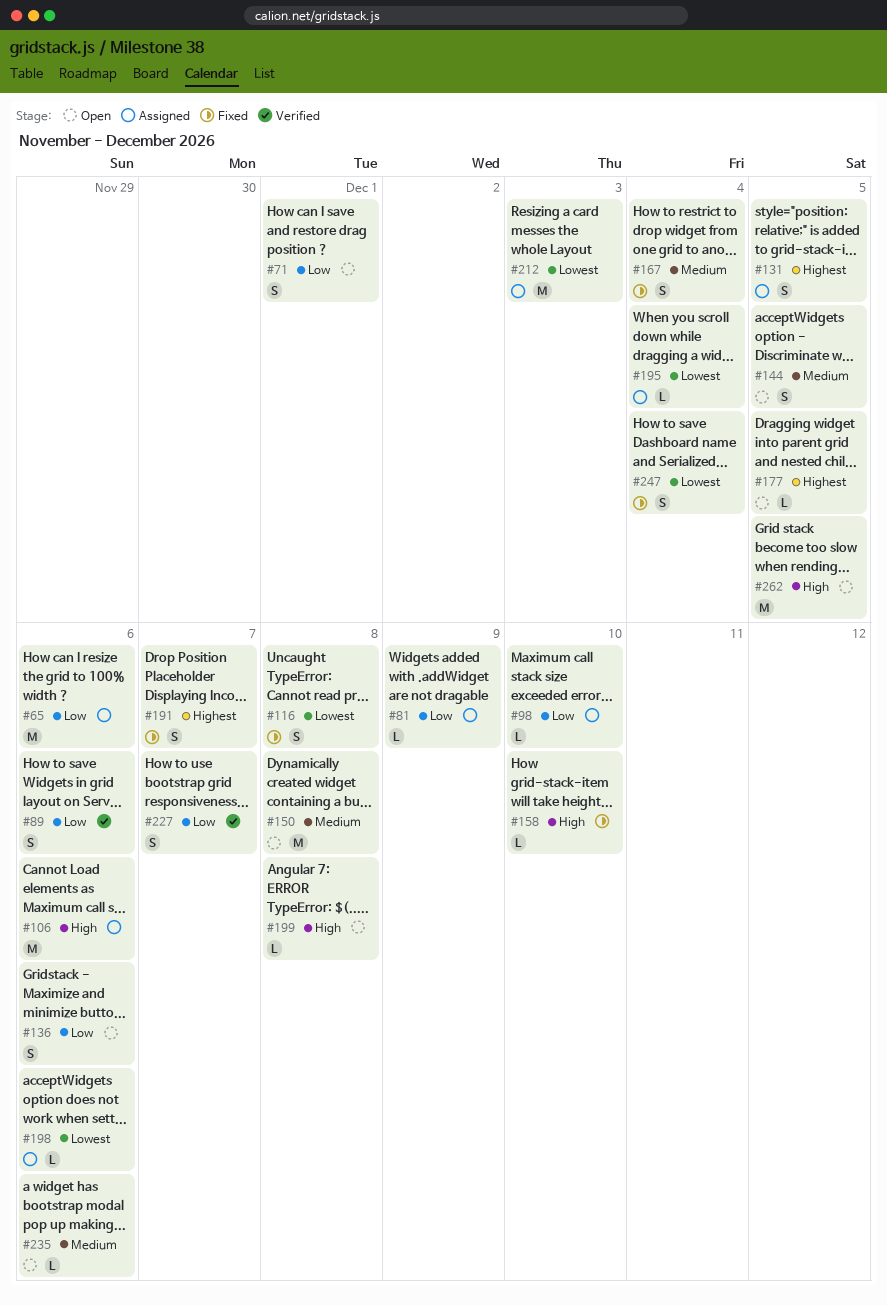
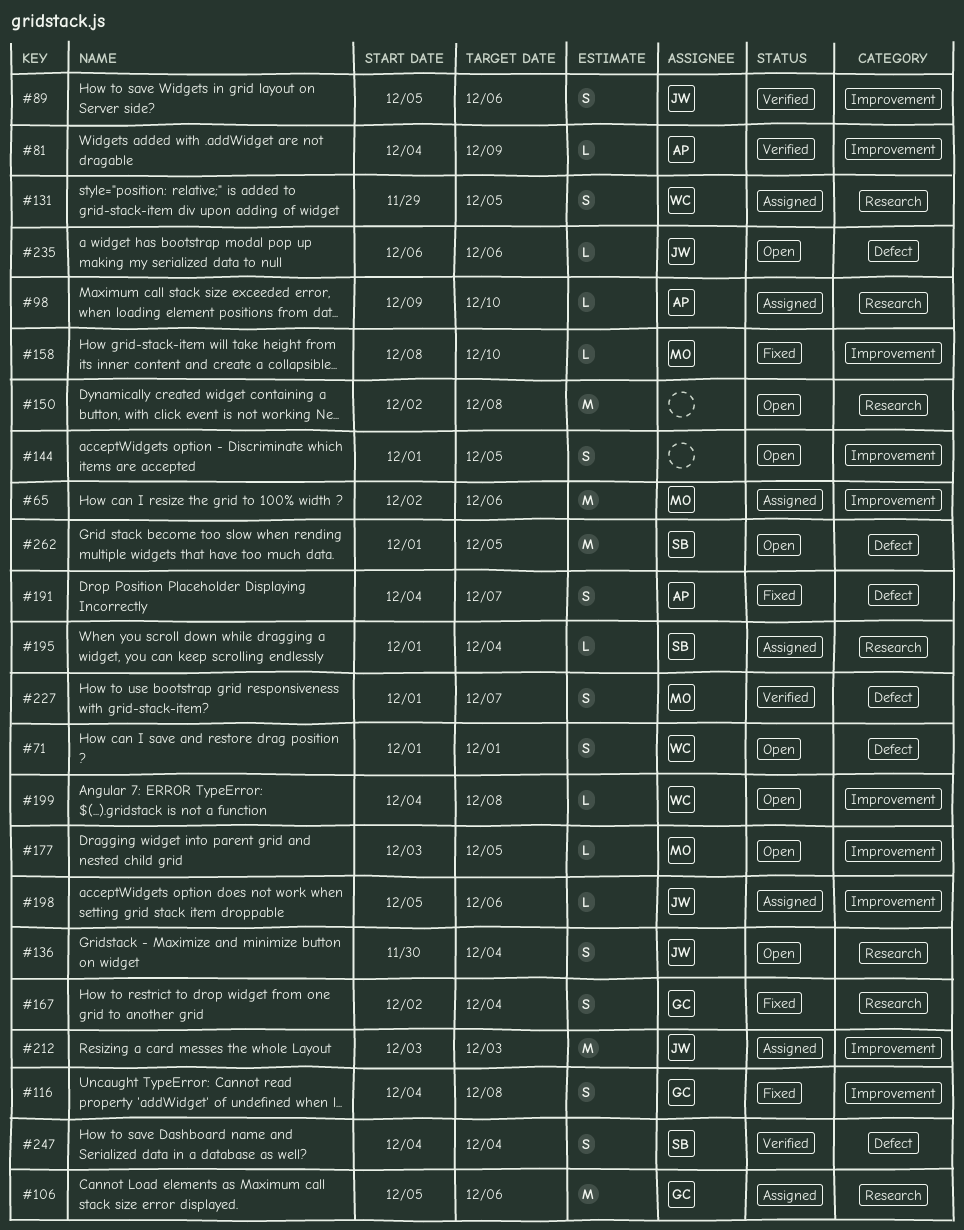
#81, status: Assigned -> Verified
#136, due: Dec 6 -> Dec 4
#247, status: Fixed -> Verified

